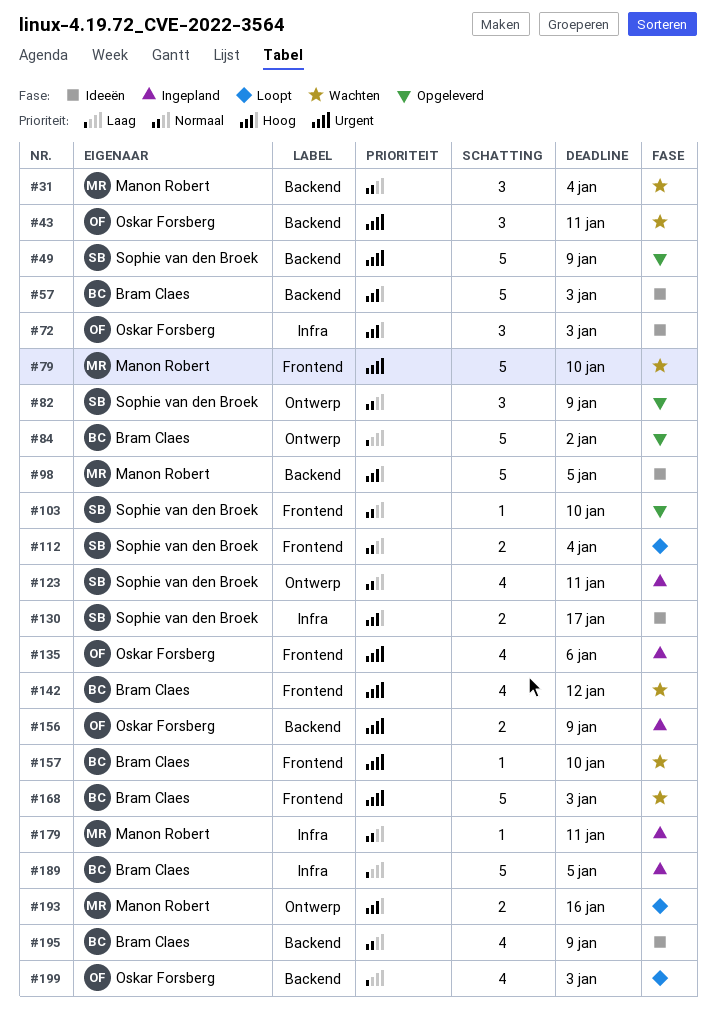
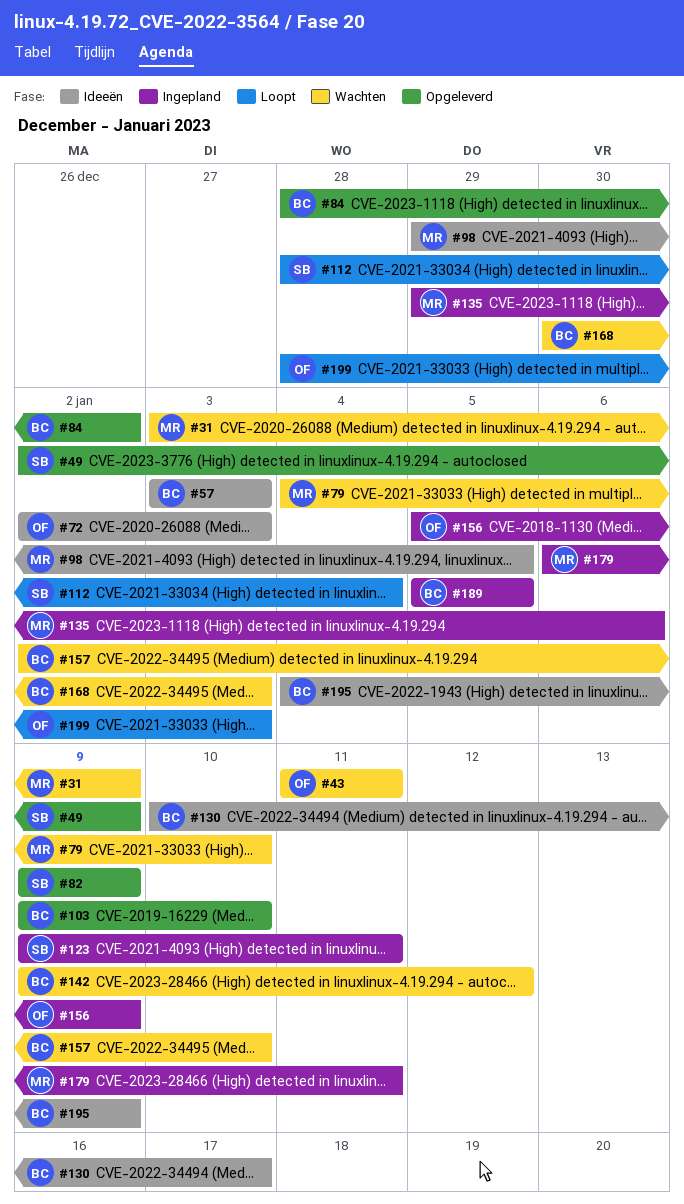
#31, due: Jan 4 -> Jan 9
#103, owner: Sophie van den Broek -> Bram Claes
#130, owner: Sophie van den Broek -> Bram Claes
#135, owner: Oskar Forsberg -> Manon Robert
#193: present -> none

